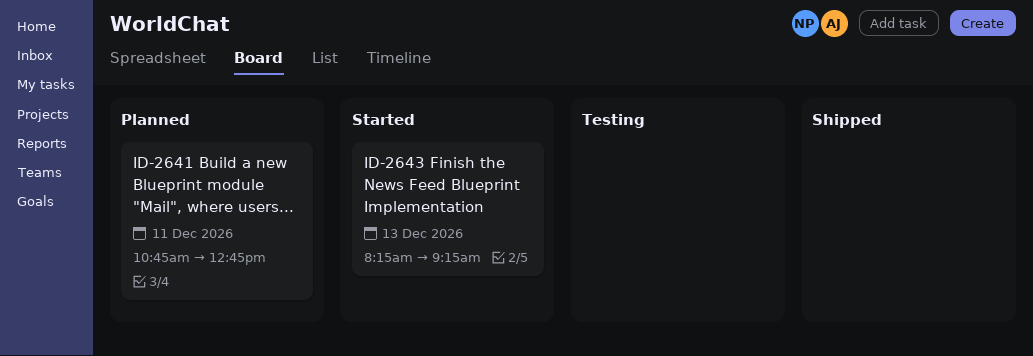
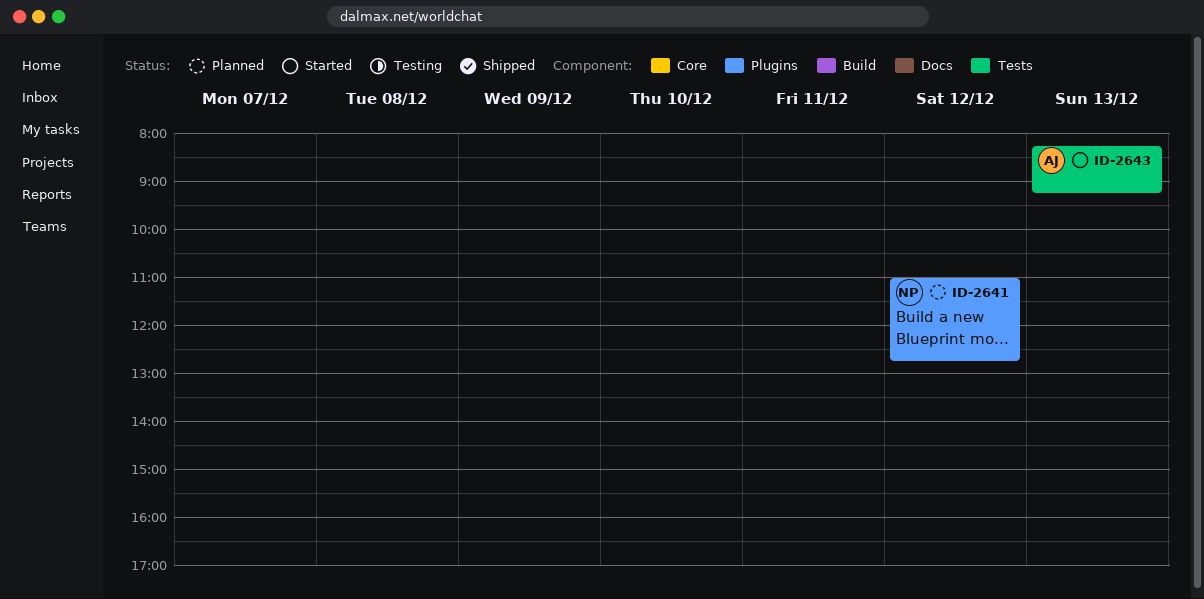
ID-2641, day: Dec 11 -> Dec 12
ID-2641, begins: 10:45 -> 11:00

